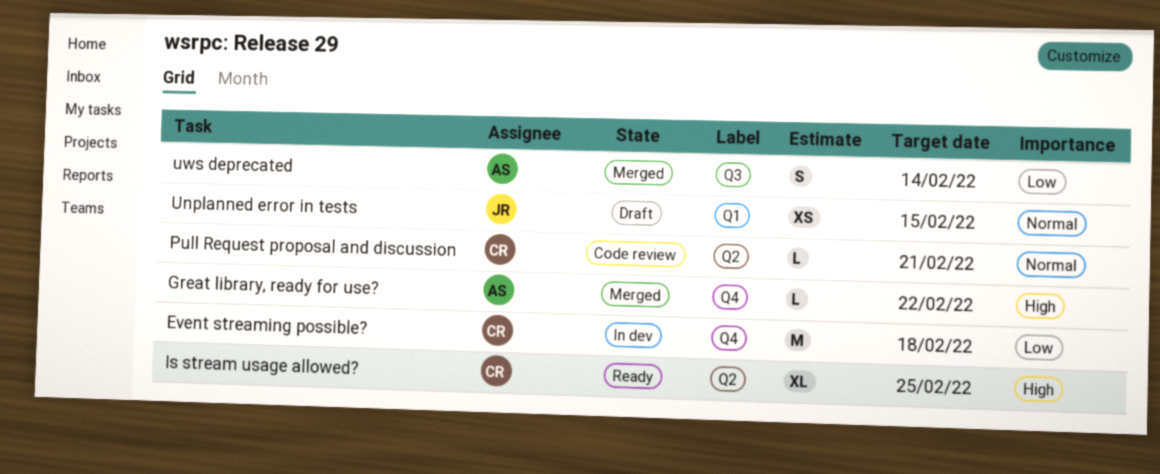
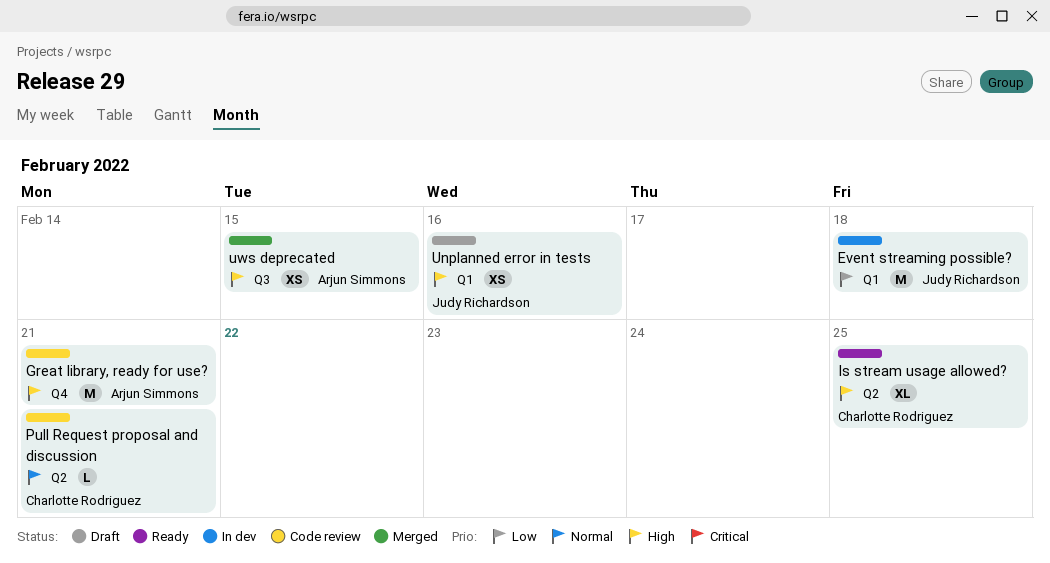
Event streaming possible?, owner: Charlotte Rodriguez -> Judy Richardson
Event streaming possible?, label: Q4 -> Q1
Great library, ready for use?, status: Merged -> Code review
Great library, ready for use?, estimate: L -> M
Great library, ready for use?, due: Feb 22 -> Feb 21
Unplanned error in tests, priority: Normal -> High
Unplanned error in tests, due: Feb 15 -> Feb 16
uws deprecated, priority: Low -> High
uws deprecated, estimate: S -> XS
uws deprecated, due: Feb 14 -> Feb 15

